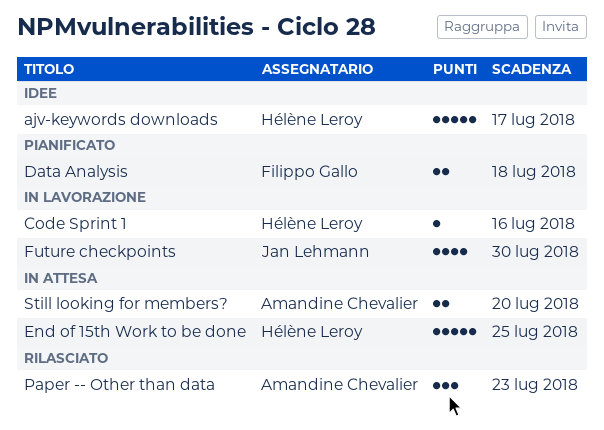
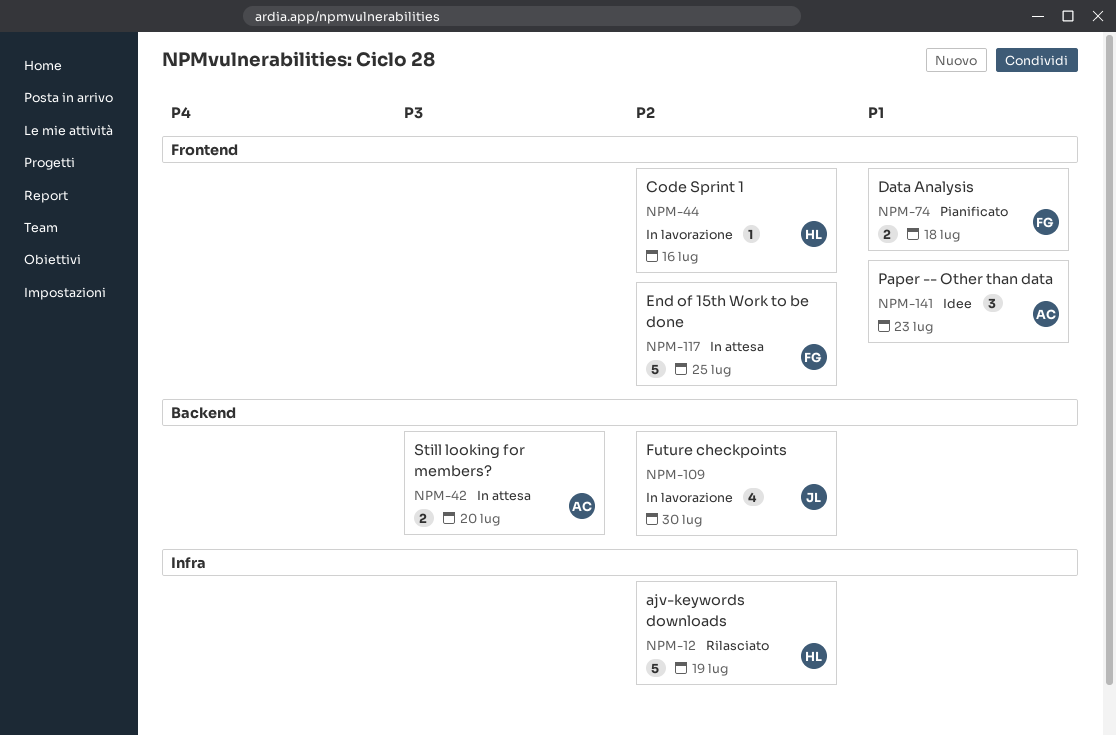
ajv-keywords downloads, status: Idee -> Rilasciato
ajv-keywords downloads, due: Jul 17 -> Jul 19
End of 15th Work to be done, owner: Hélène Leroy -> Filippo Gallo
Paper -- Other than data, status: Rilasciato -> Idee

